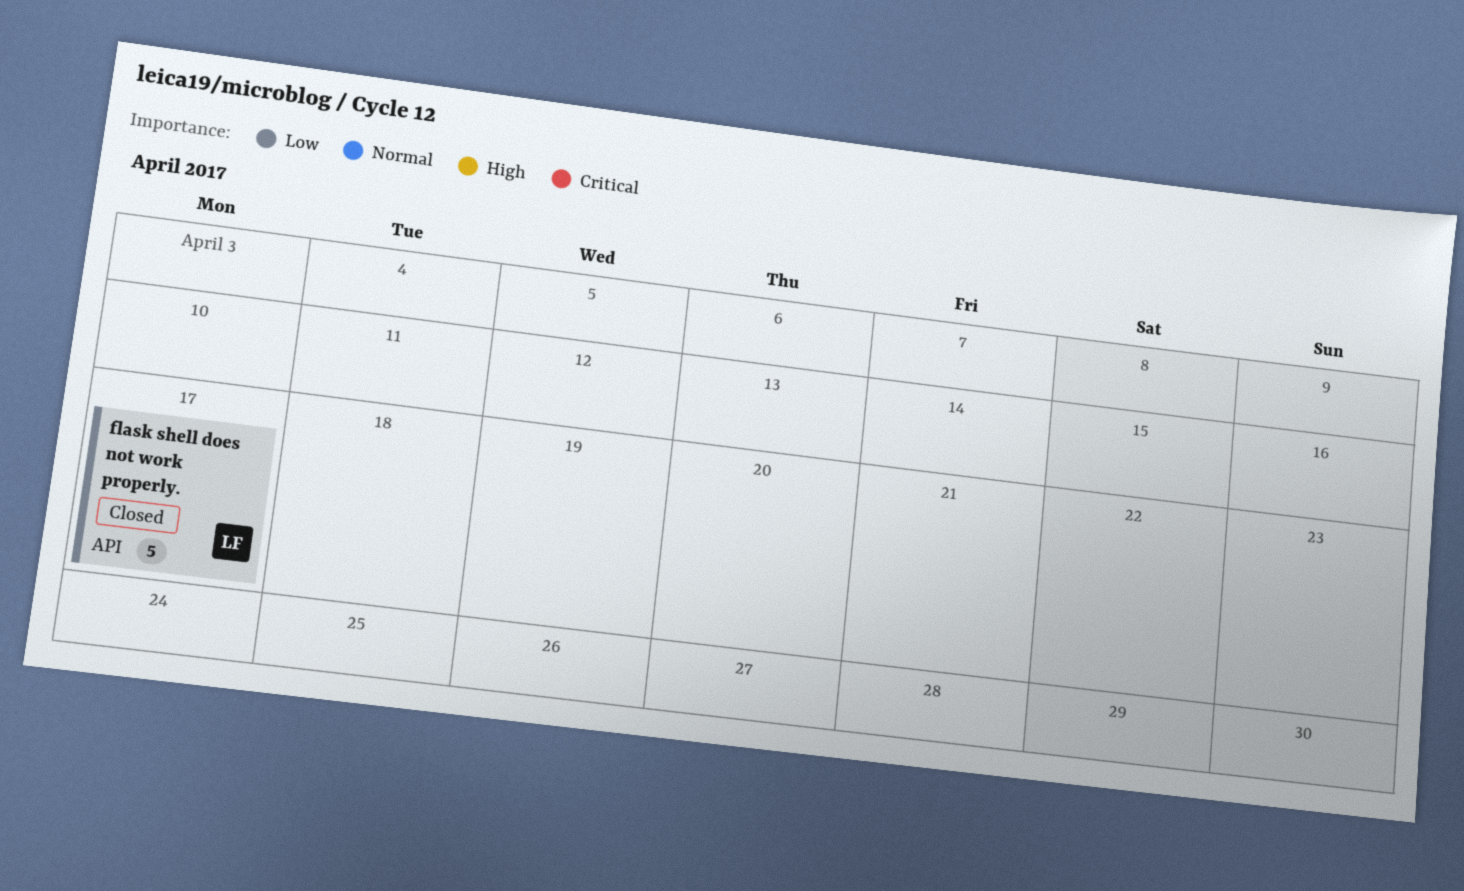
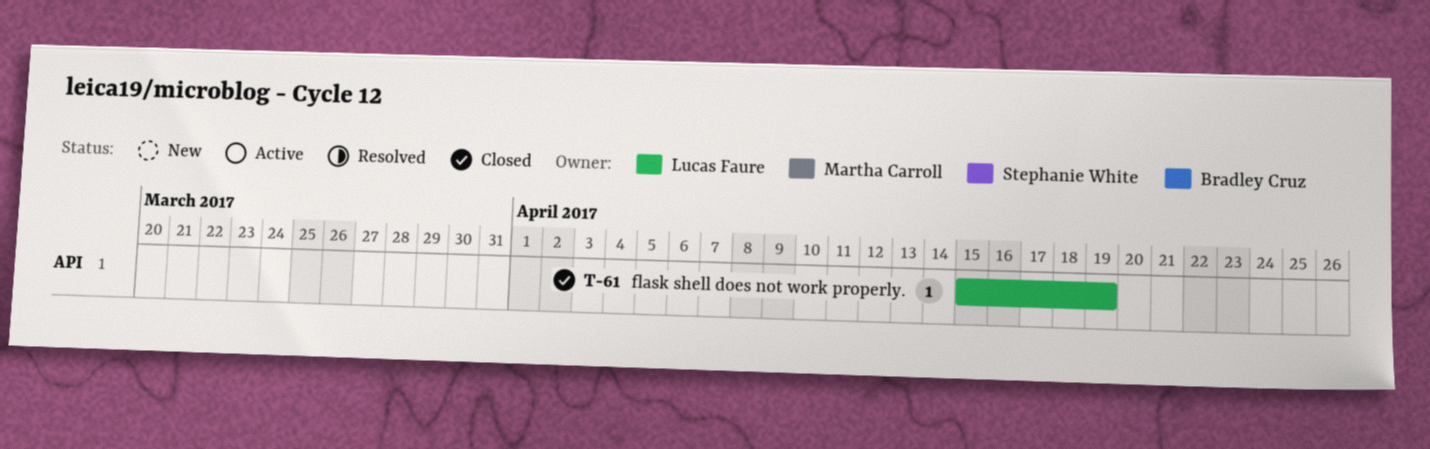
flask shell does not work properly., estimate: 5 -> 1
flask shell does not work properly., due: Apr 17 -> Apr 19

